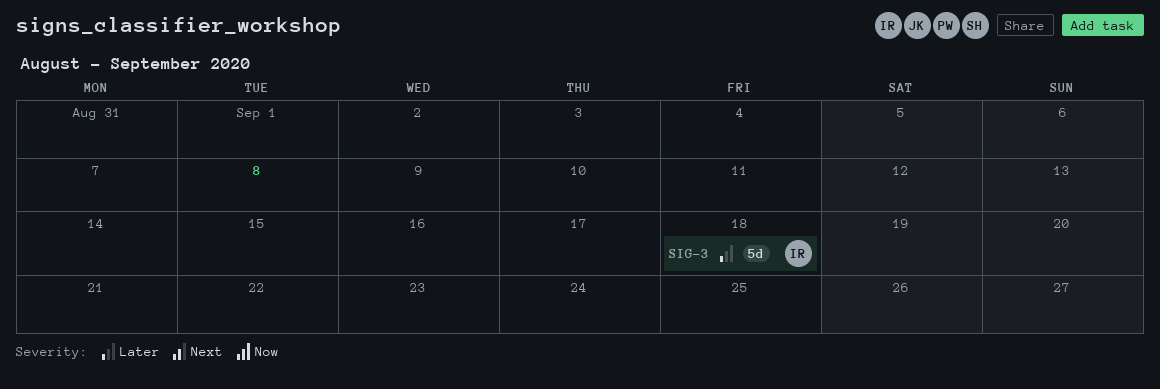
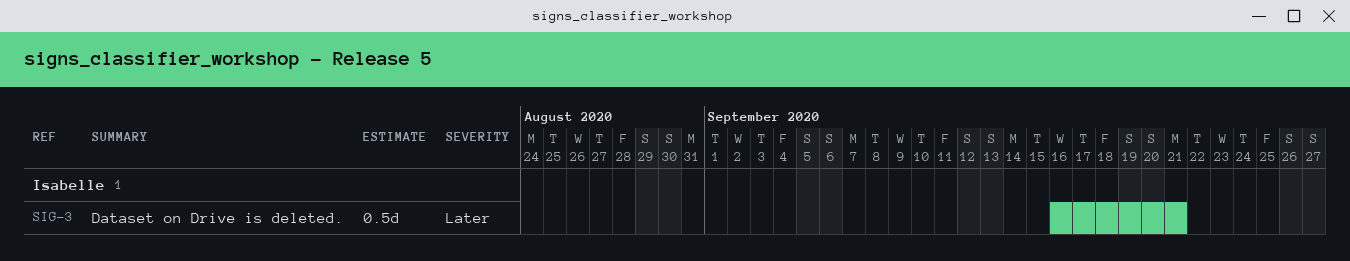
SIG-3, estimate: 5d -> 0.5d
SIG-3, due: Sep 18 -> Sep 21

